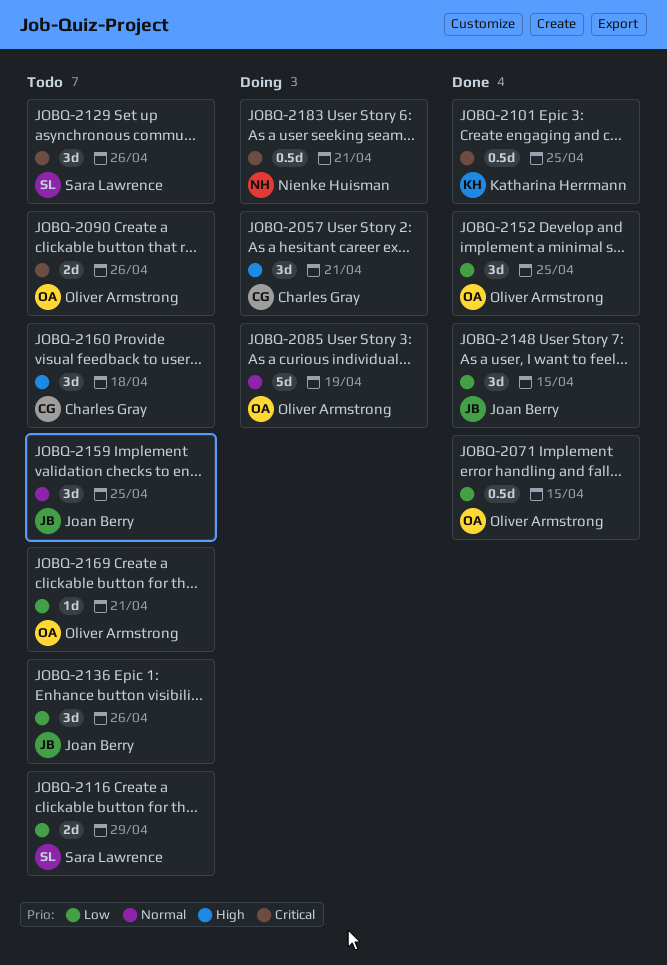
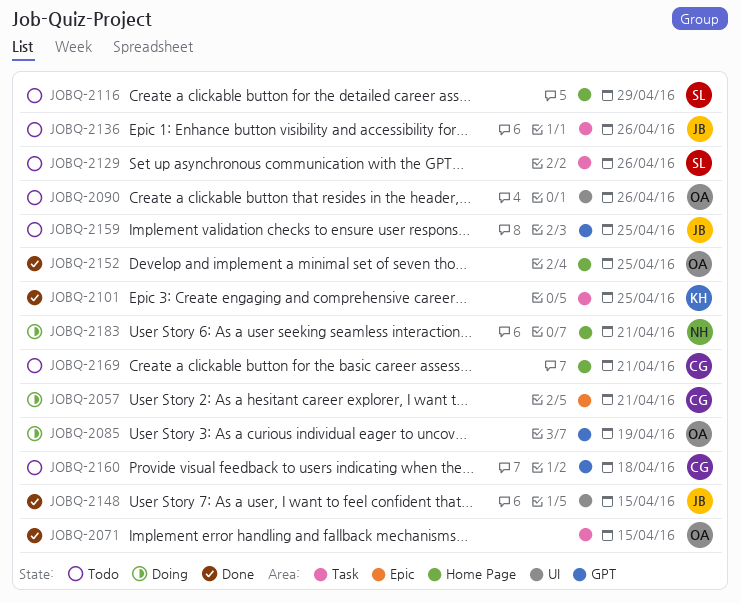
JOBQ-2169, owner: Oliver Armstrong -> Charles Gray

